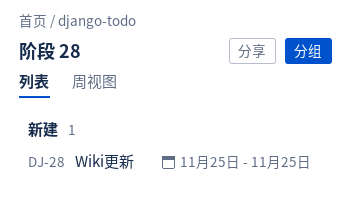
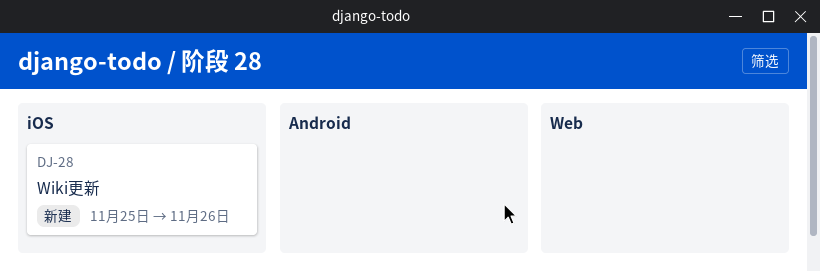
DJ-28, due: Nov 25 -> Nov 26

